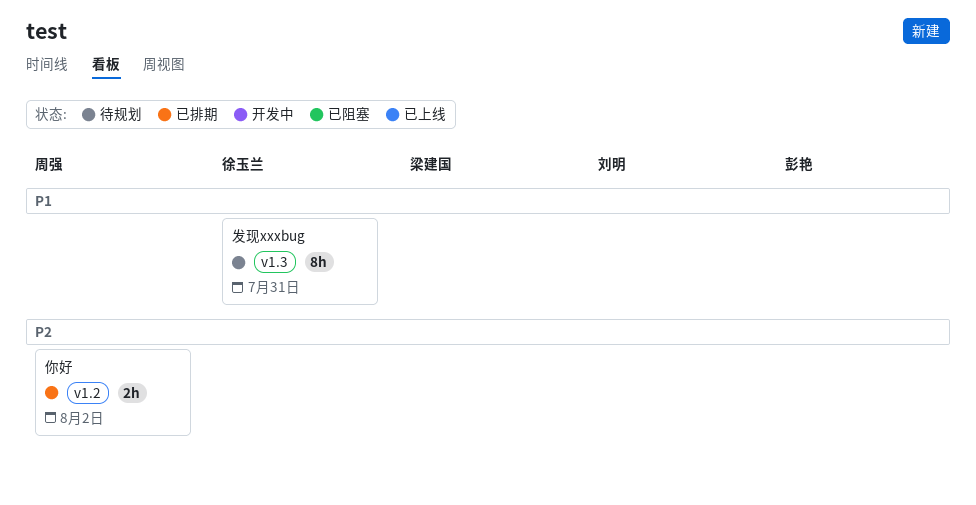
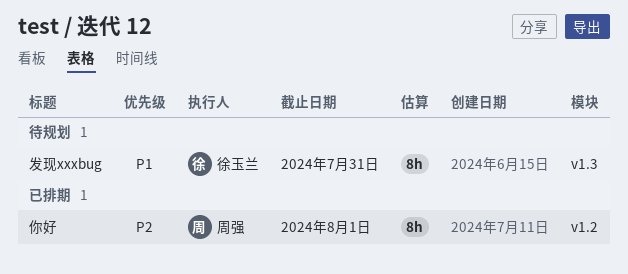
你好, estimate: 2h -> 8h
你好, due: Aug 2 -> Aug 1

